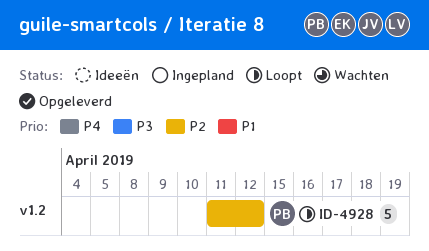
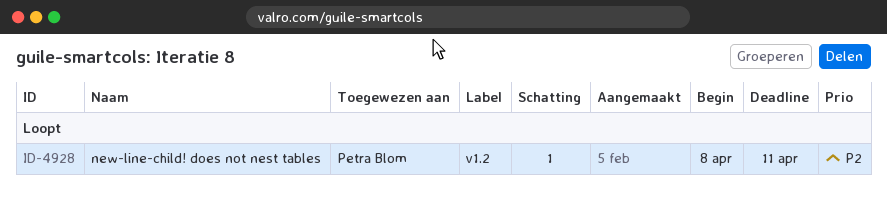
ID-4928, estimate: 5 -> 1
ID-4928, start: Apr 11 -> Apr 8
ID-4928, due: Apr 12 -> Apr 11

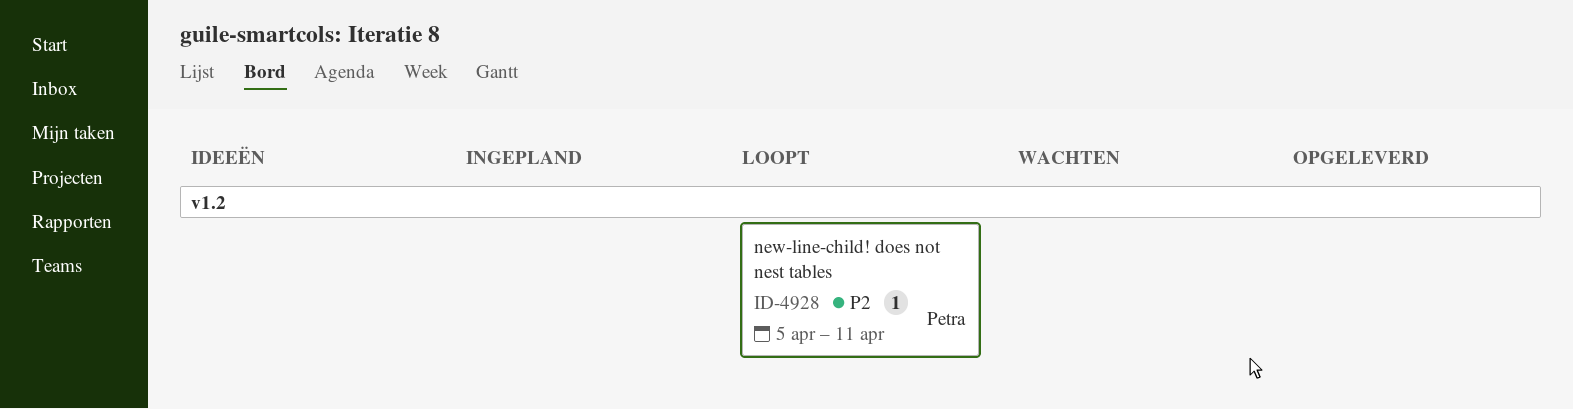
ID-4928, start: Apr 8 -> Apr 5

